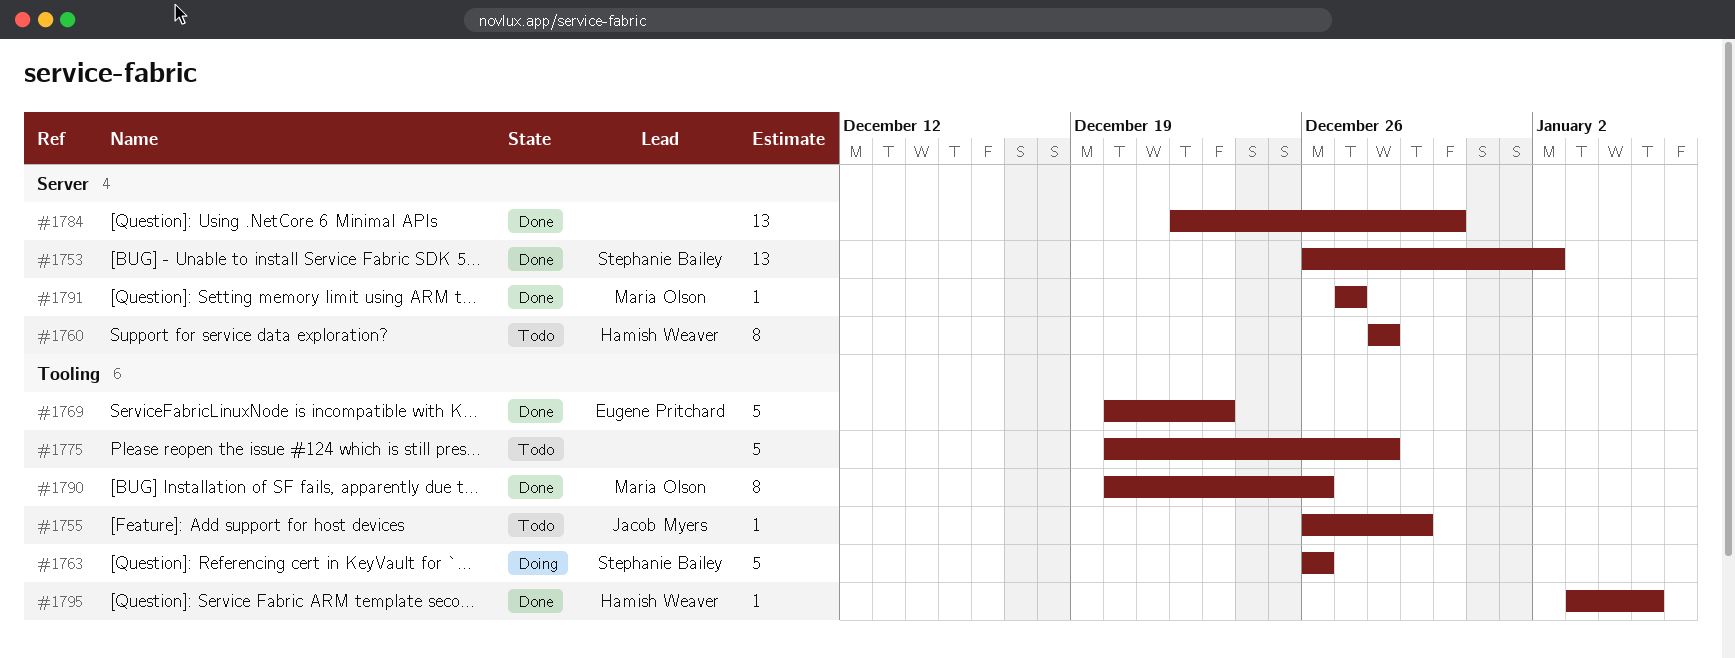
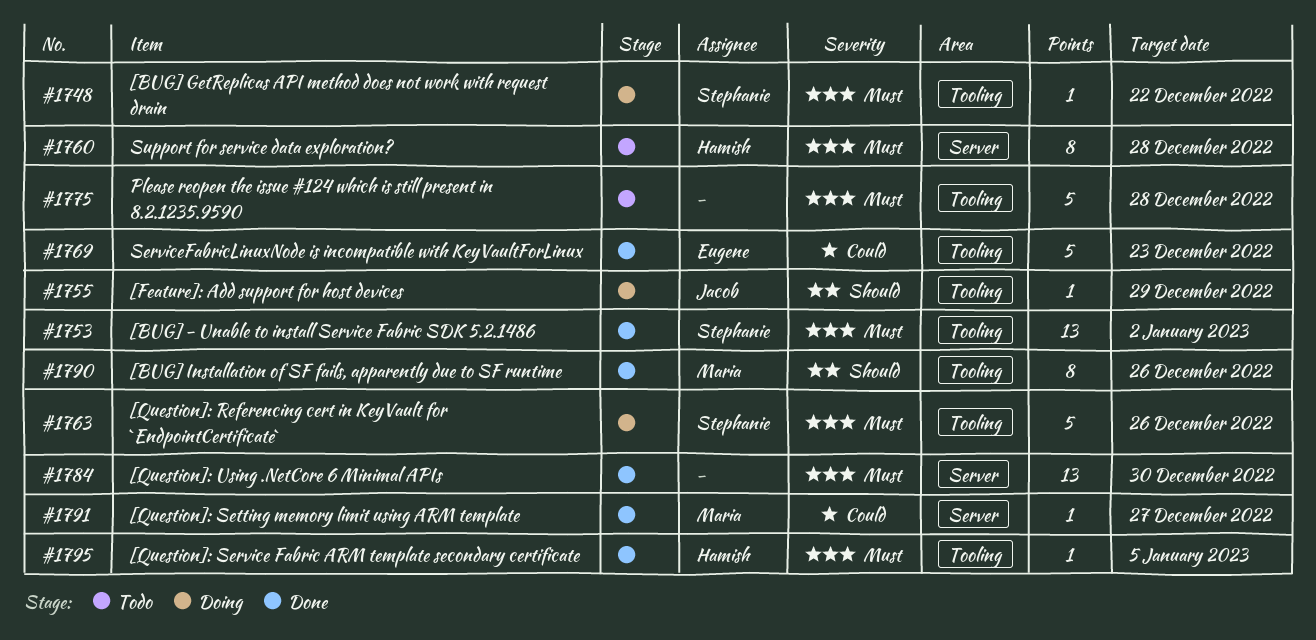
#1748: none -> present
#1753, label: Server -> Tooling
#1755, status: Todo -> Doing

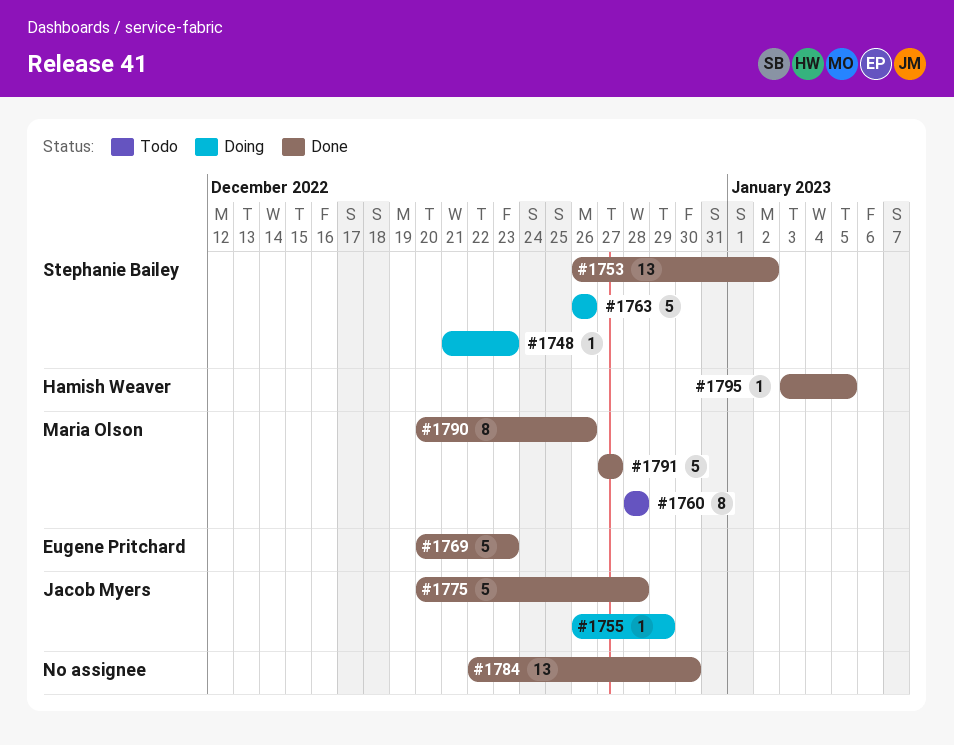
#1748, due: Dec 22 -> Dec 23
#1760, owner: Hamish Weaver -> Maria Olson
#1775, status: Todo -> Done
#1775, owner: none -> Jacob Myers
#1791, estimate: 1 -> 5

